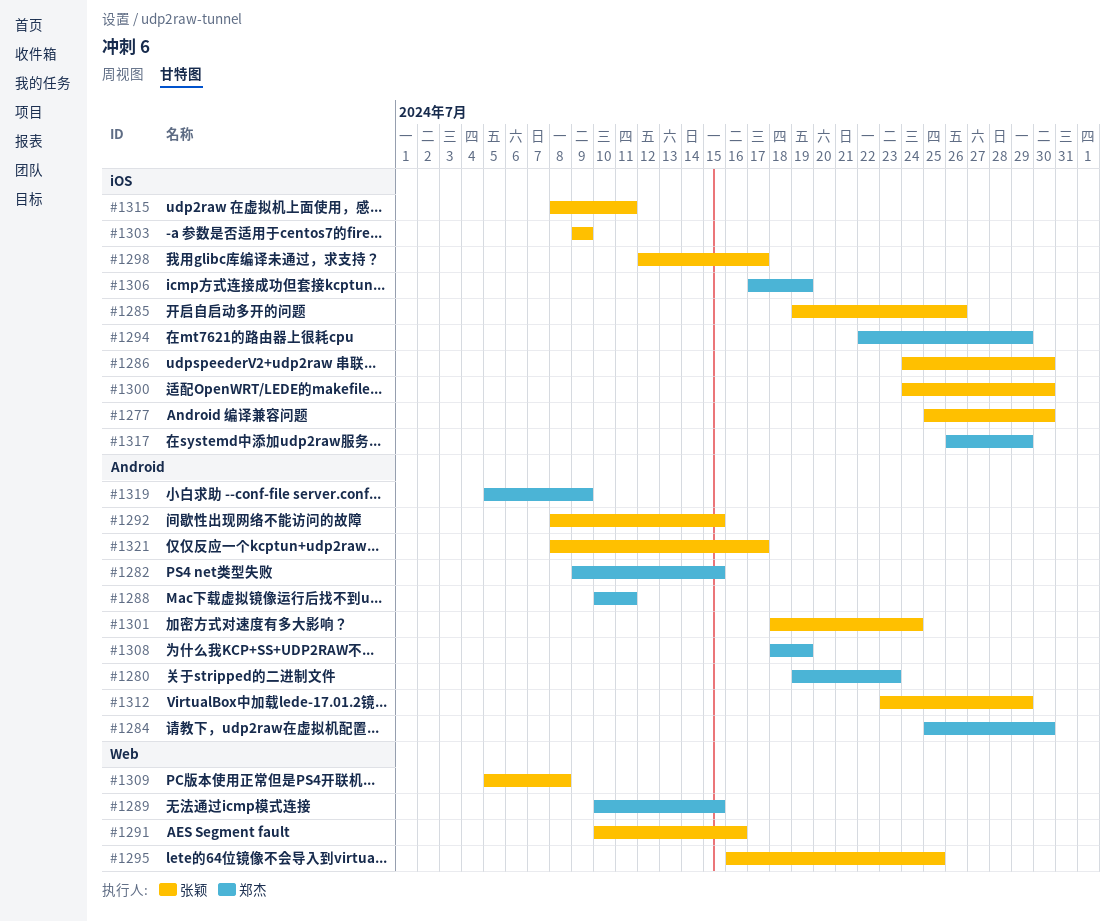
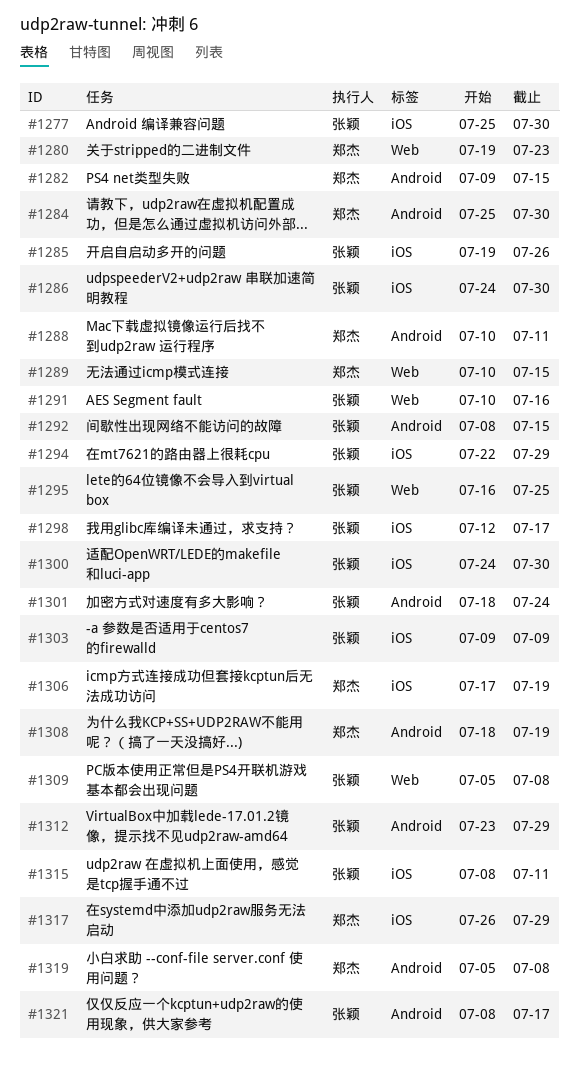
#1280, label: Android -> Web
#1294, owner: 郑杰 -> 张颖
#1319, due: Jul 9 -> Jul 8

